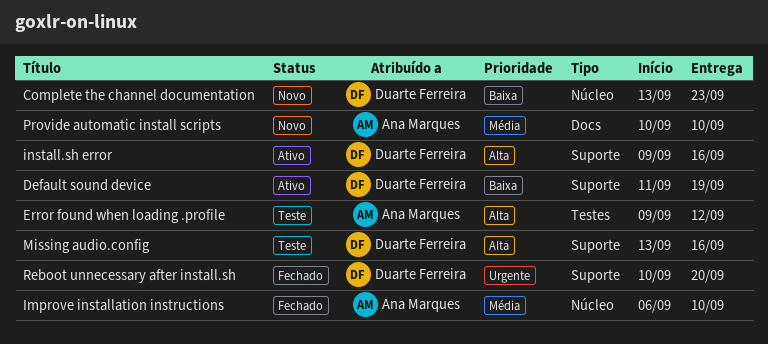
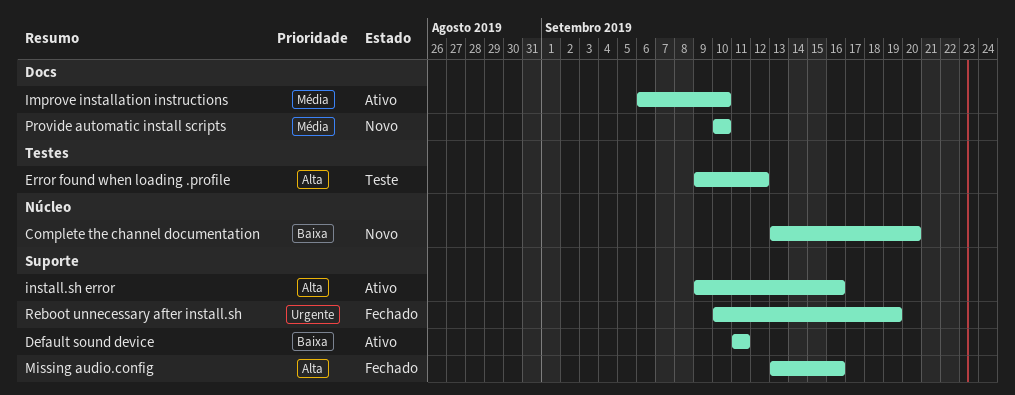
Complete the channel documentation, due: Sep 23 -> Sep 20
Default sound device, due: Sep 19 -> Sep 11
Improve installation instructions, status: Fechado -> Ativo
Improve installation instructions, label: Núcleo -> Docs
Missing audio.config, status: Teste -> Fechado
Reboot unnecessary after install.sh, due: Sep 20 -> Sep 19

